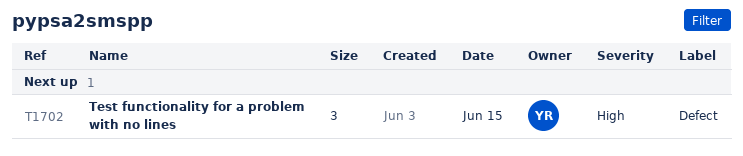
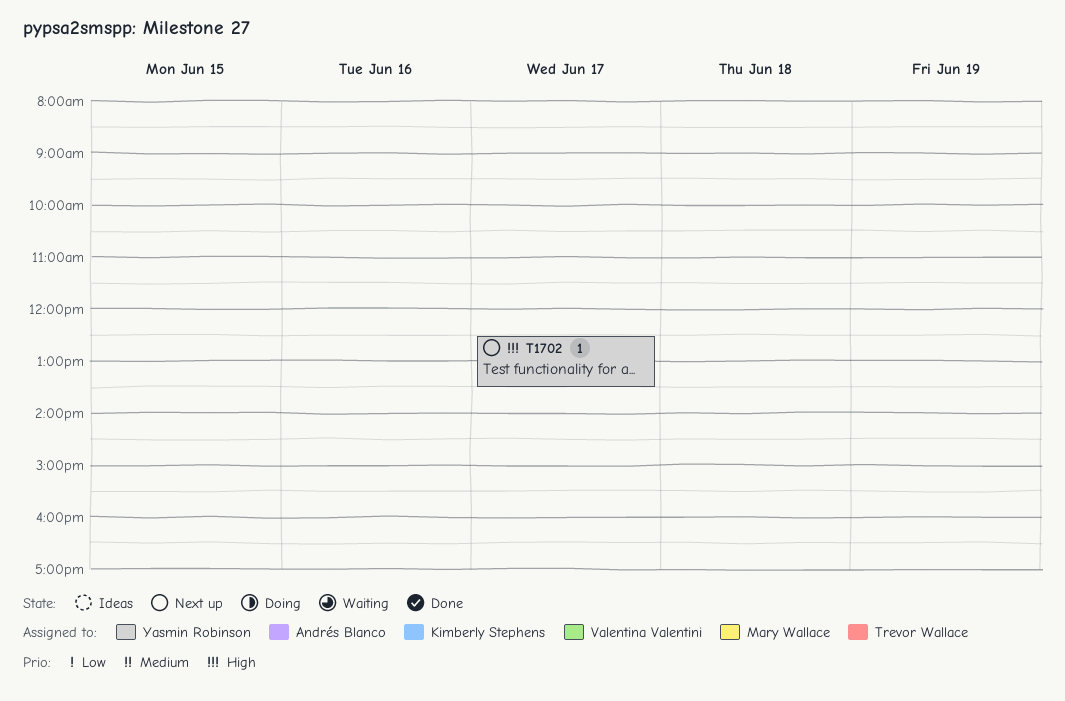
T1702, estimate: 3 -> 1
T1702, day: Jun 15 -> Jun 17

